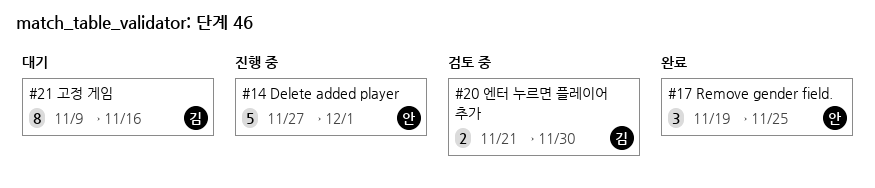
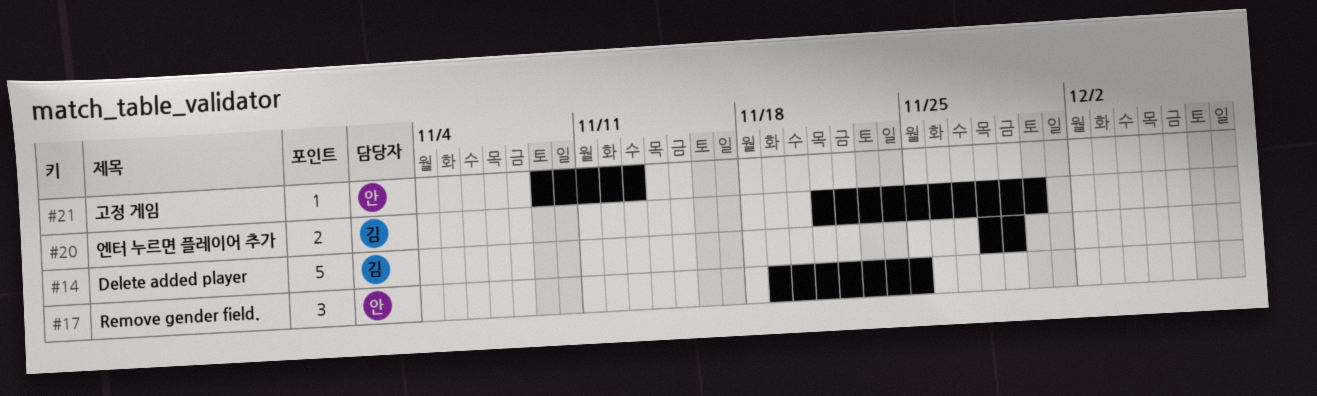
#14, owner: 안 -> 김
#14, start: Nov 27 -> Nov 28
#14, due: Dec 1 -> Nov 29
#21, owner: 김 -> 안
#21, estimate: 8 -> 1
#21, due: Nov 16 -> Nov 13

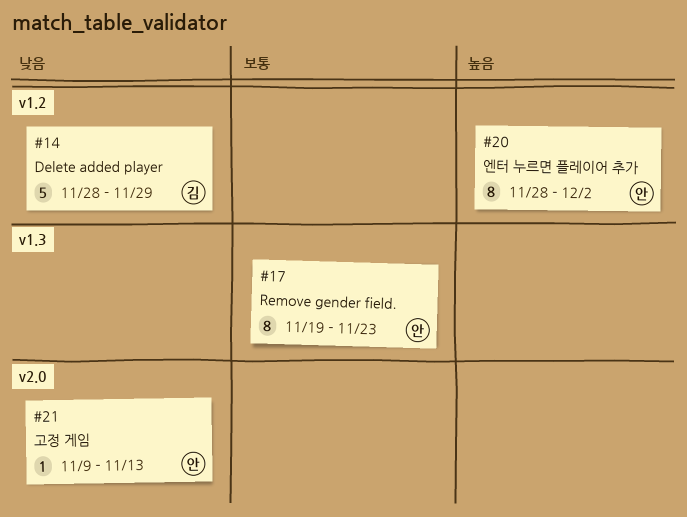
#17, estimate: 3 -> 8
#17, due: Nov 25 -> Nov 23
#20, owner: 김 -> 안
#20, estimate: 2 -> 8
#20, start: Nov 21 -> Nov 28
#20, due: Nov 30 -> Dec 2

